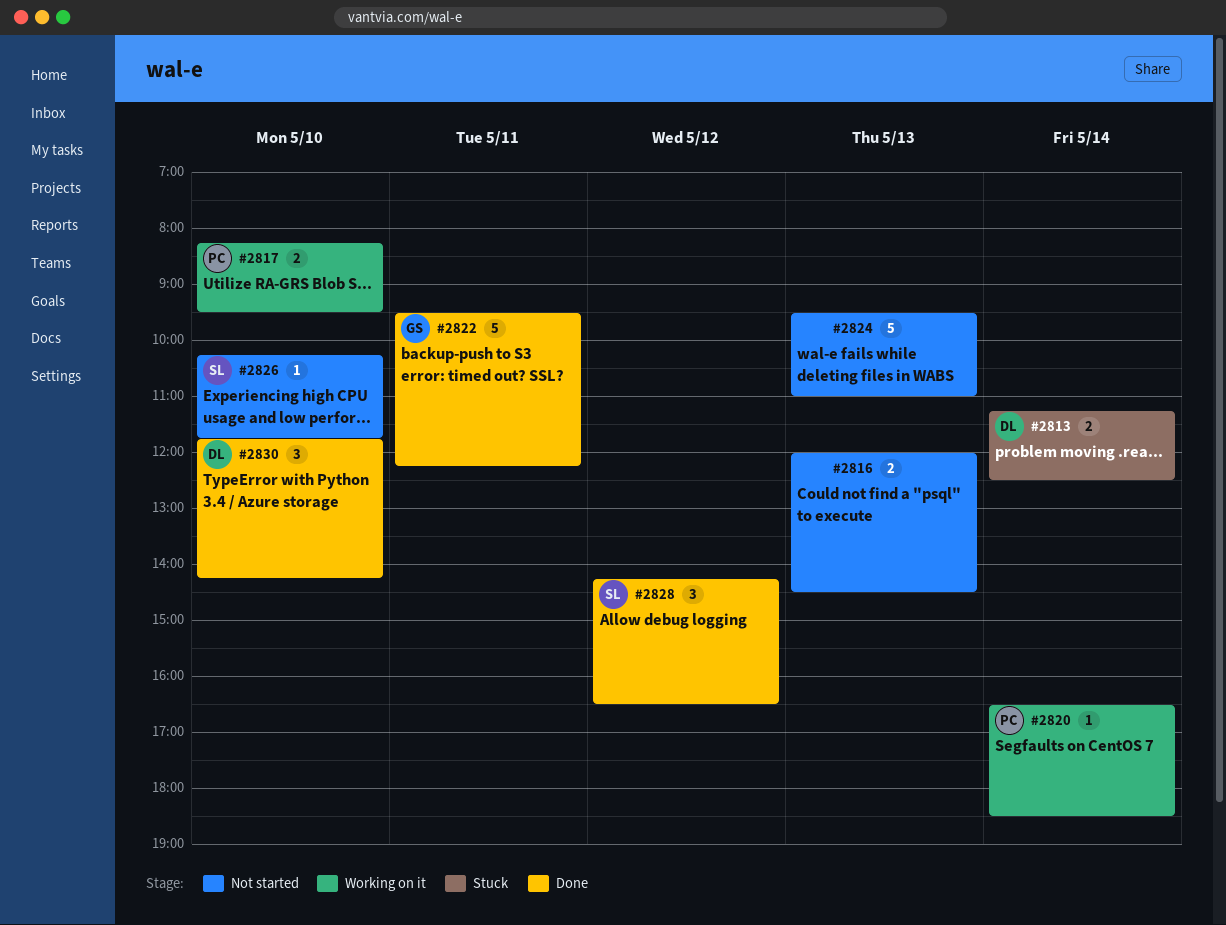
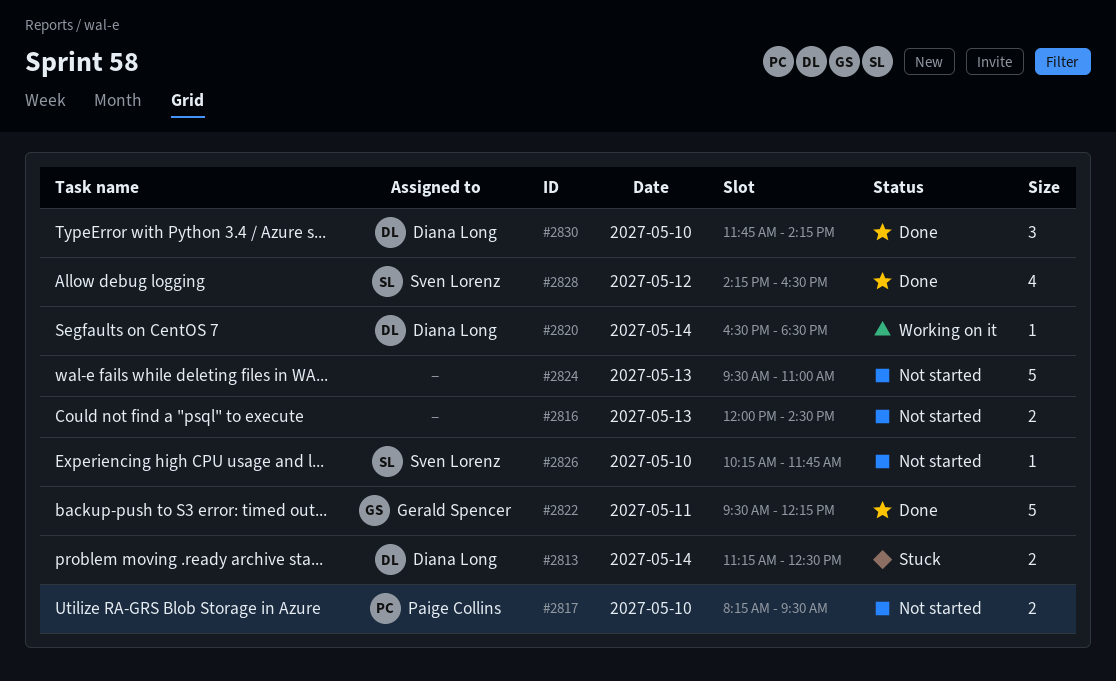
#2817, status: Working on it -> Not started
#2820, owner: Paige Collins -> Diana Long
#2828, estimate: 3 -> 4

